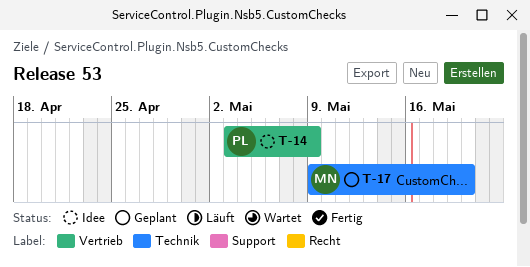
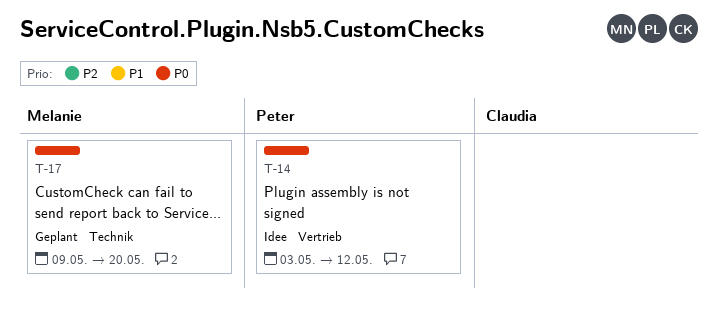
T-14, due: May 9 -> May 12

